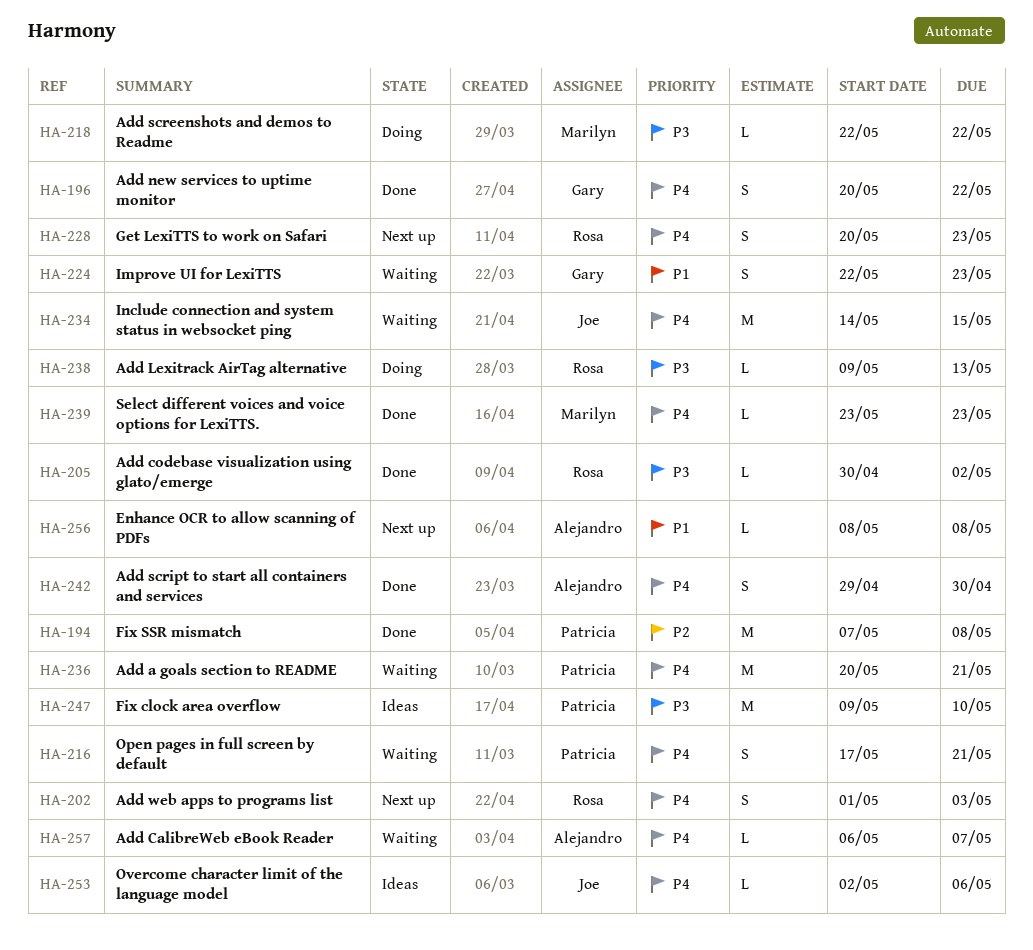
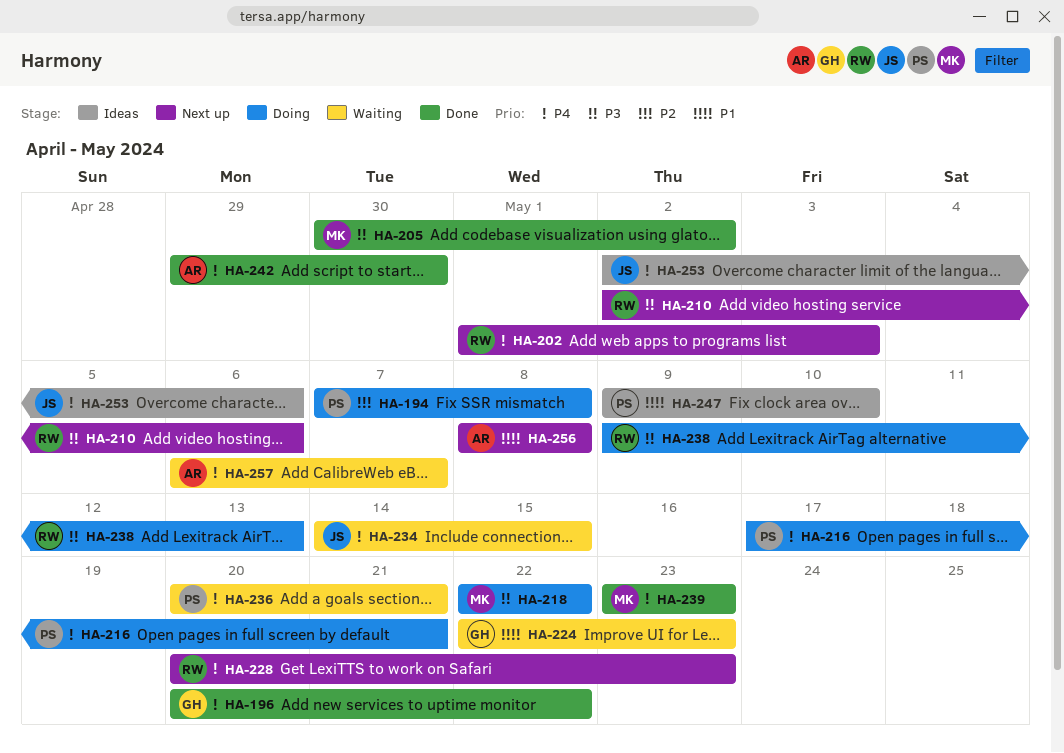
HA-194, status: Done -> Doing
HA-205, owner: Rosa -> Marilyn
HA-210: none -> present
HA-216, status: Waiting -> Doing
HA-247, priority: P3 -> P1

